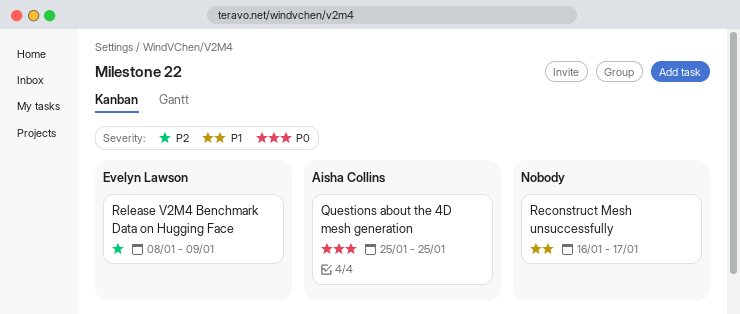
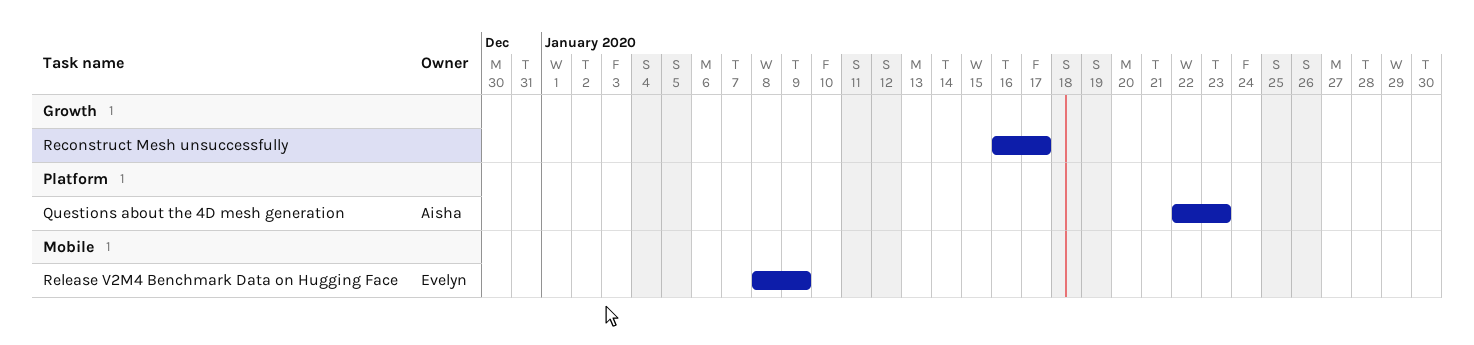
Questions about the 4D mesh generation, start: Jan 25 -> Jan 22
Questions about the 4D mesh generation, due: Jan 25 -> Jan 23

